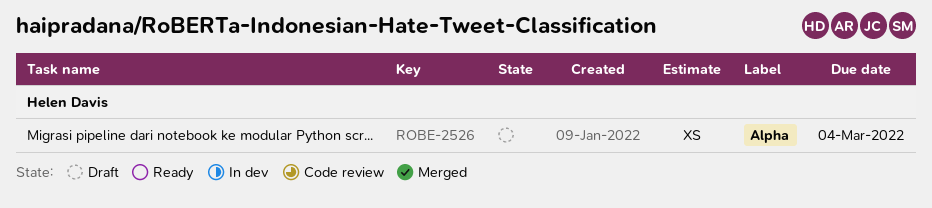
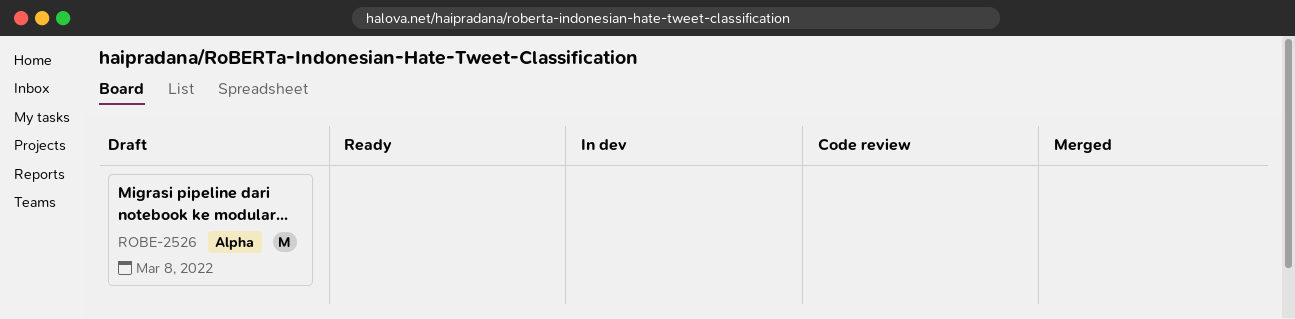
ROBE-2526, estimate: XS -> M
ROBE-2526, due: Mar 4 -> Mar 8

